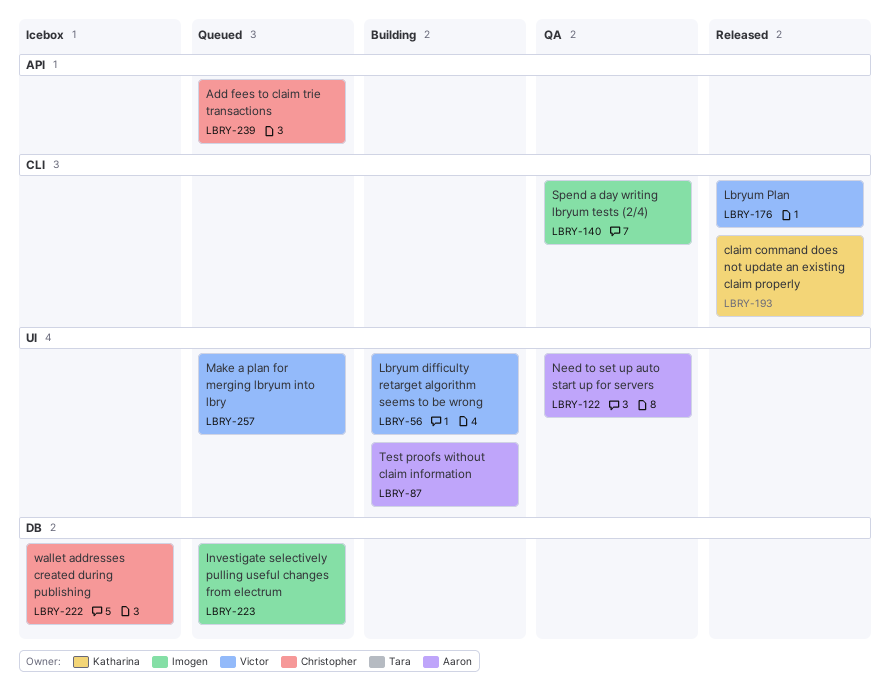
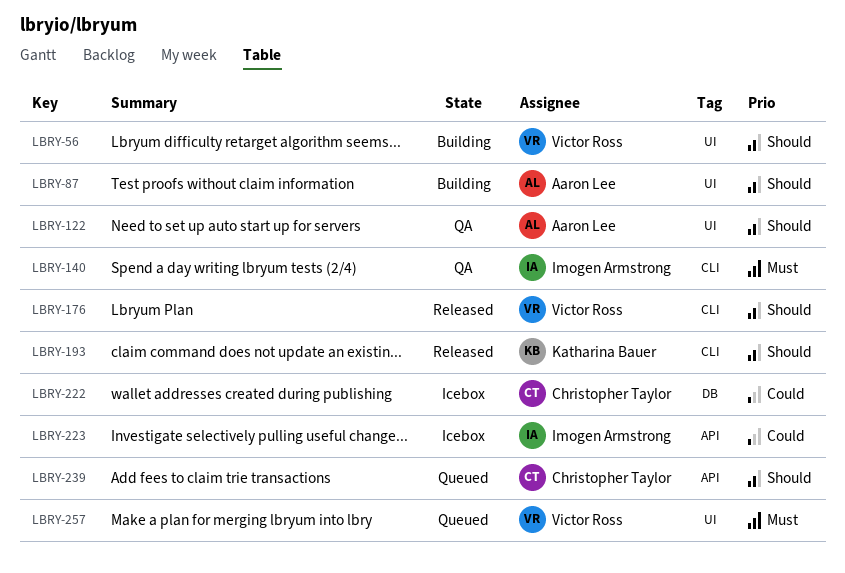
LBRY-223, status: Queued -> Icebox
LBRY-223, label: DB -> API

